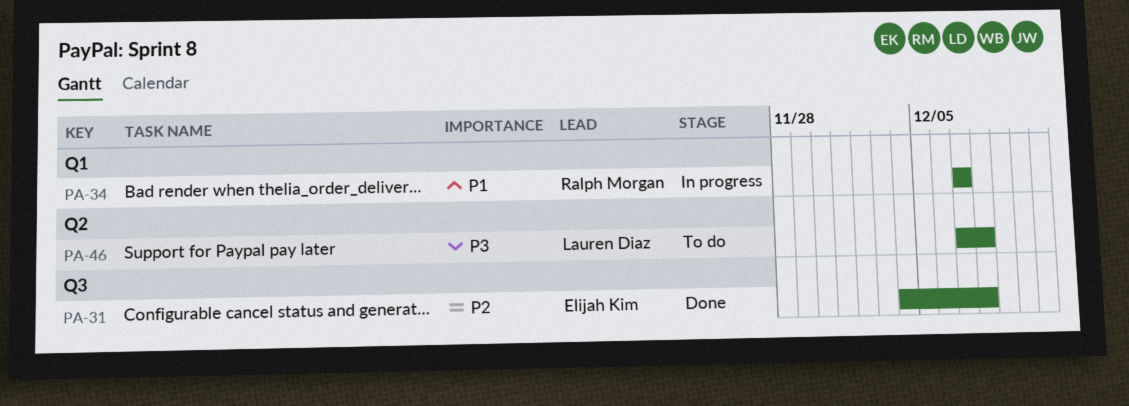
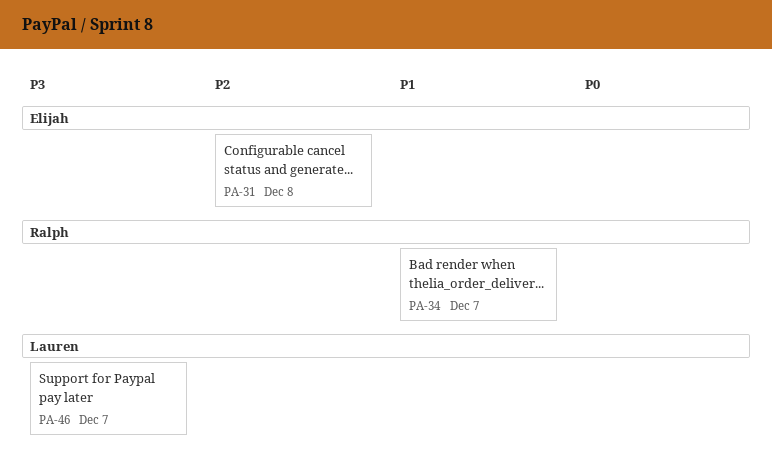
PA-46, due: Dec 8 -> Dec 7

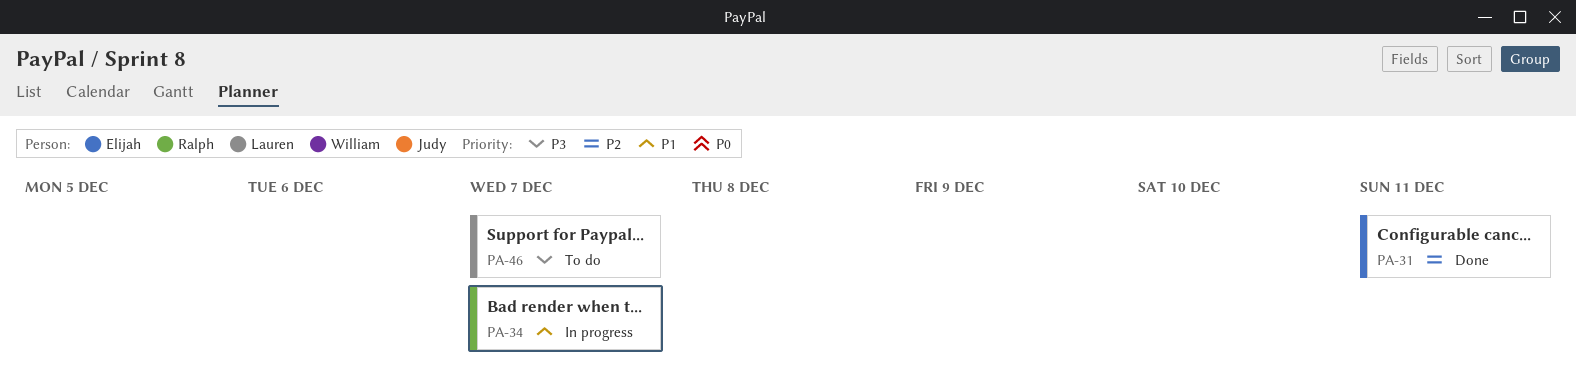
PA-31, due: Dec 8 -> Dec 11

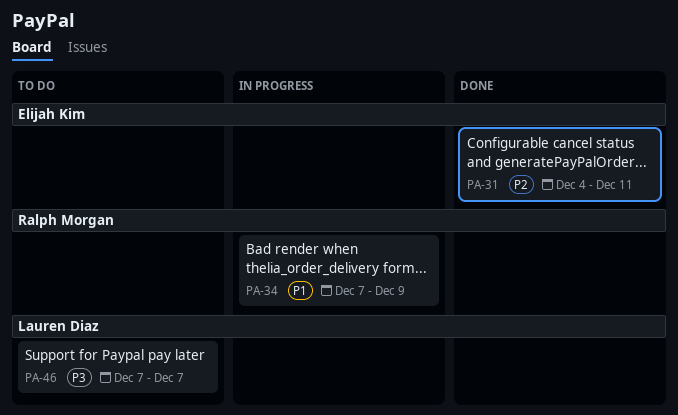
PA-34, due: Dec 7 -> Dec 9

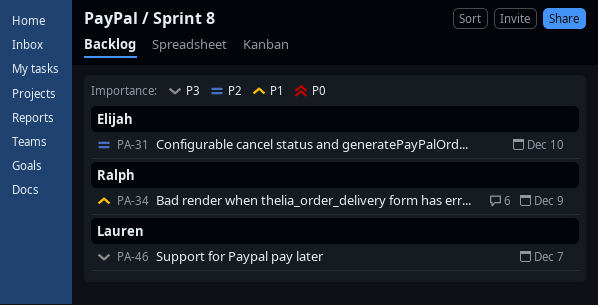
PA-31, due: Dec 11 -> Dec 10

